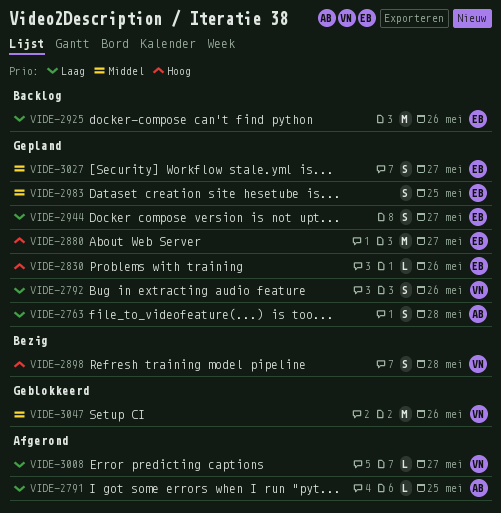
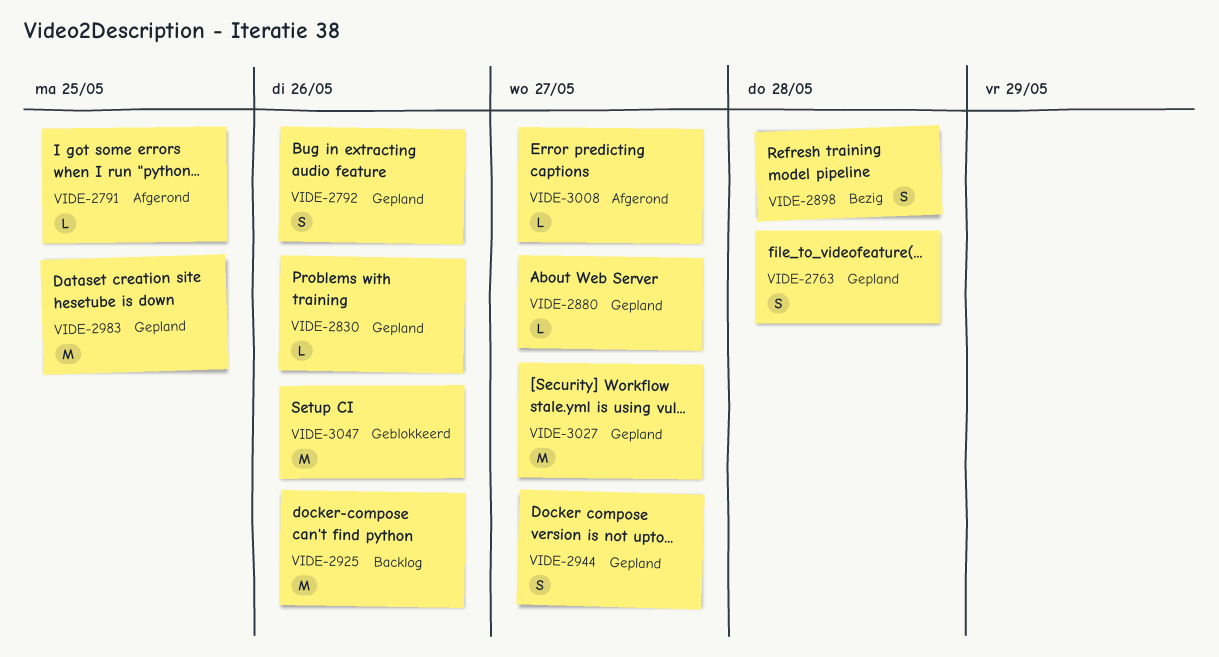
VIDE-2880, estimate: M -> L
VIDE-2983, estimate: S -> M
VIDE-3027, estimate: S -> M

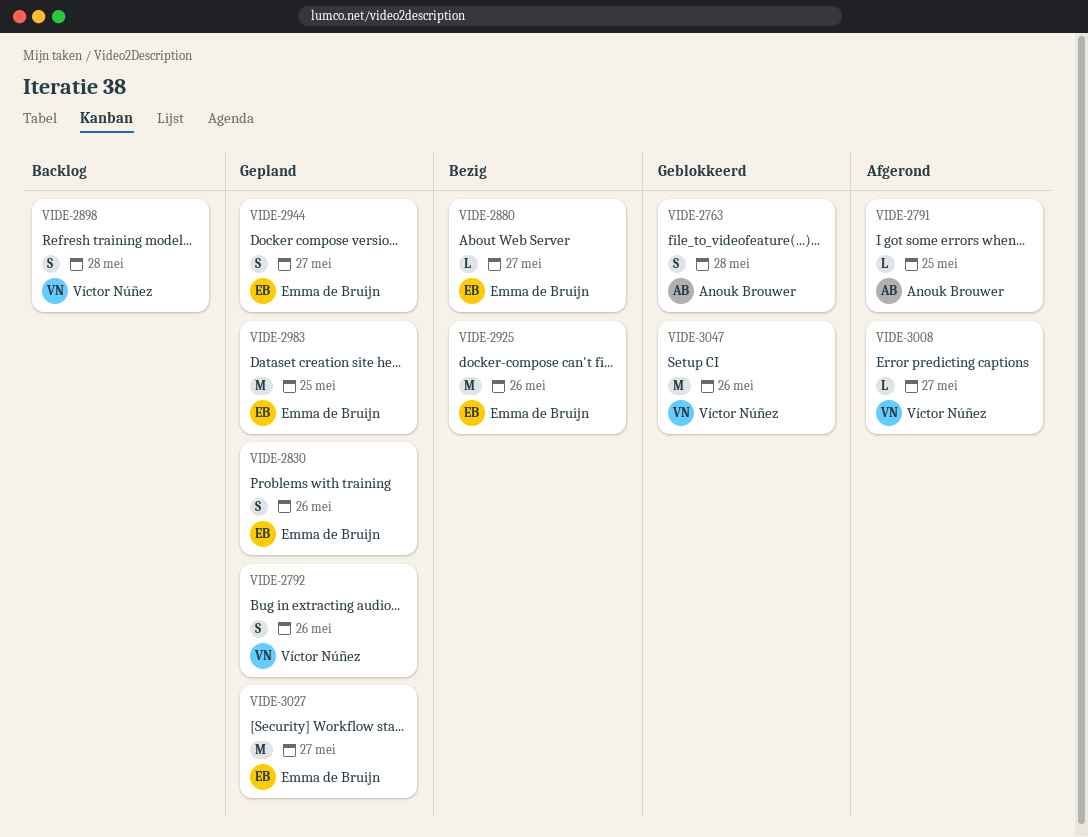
VIDE-2763, status: Gepland -> Geblokkeerd
VIDE-2830, estimate: L -> S
VIDE-2880, status: Gepland -> Bezig
VIDE-2898, status: Bezig -> Backlog
VIDE-2925, status: Backlog -> Bezig

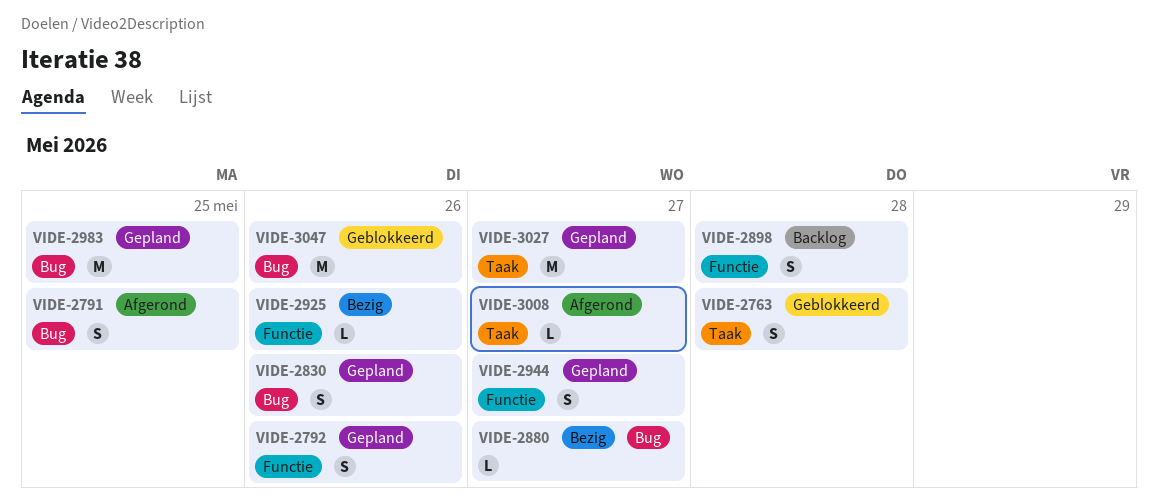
VIDE-2791, estimate: L -> S
VIDE-2925, estimate: M -> L

